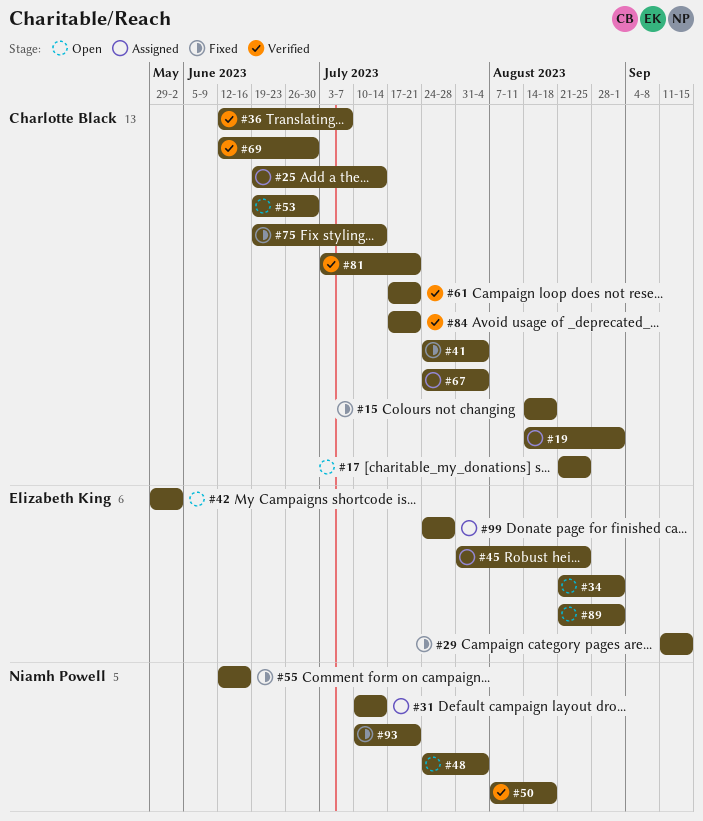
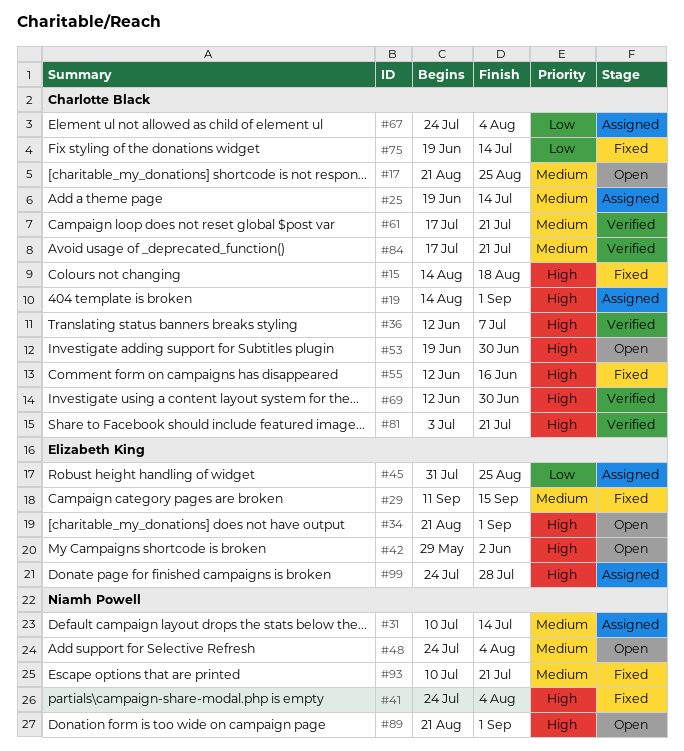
#41, owner: Charlotte Black -> Niamh Powell
#50: present -> none
#55, owner: Niamh Powell -> Charlotte Black
#89, owner: Elizabeth King -> Niamh Powell

